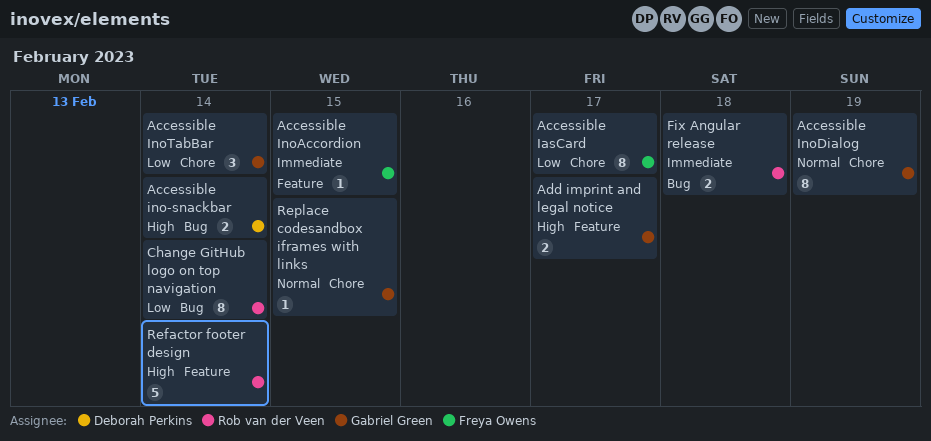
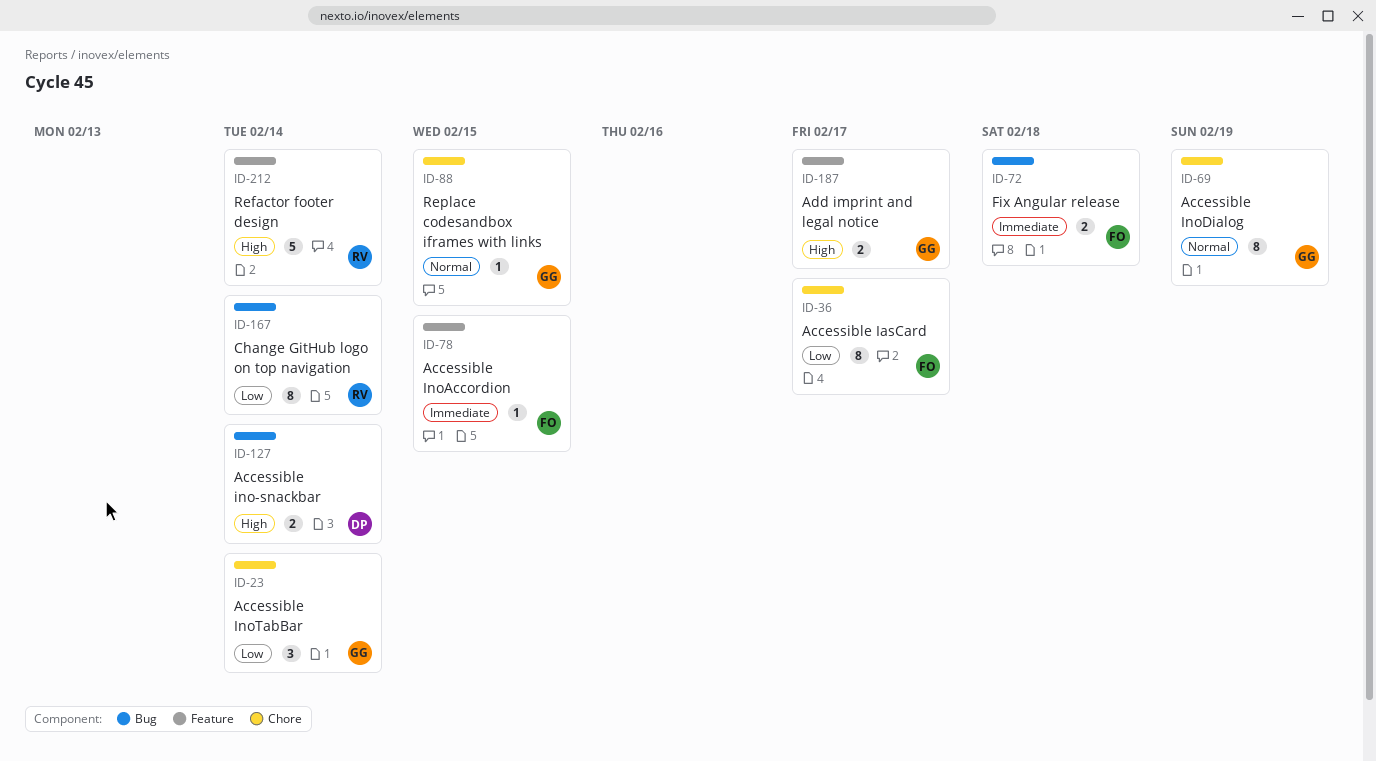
Fix Angular release, owner: Rob van der Veen -> Freya Owens

